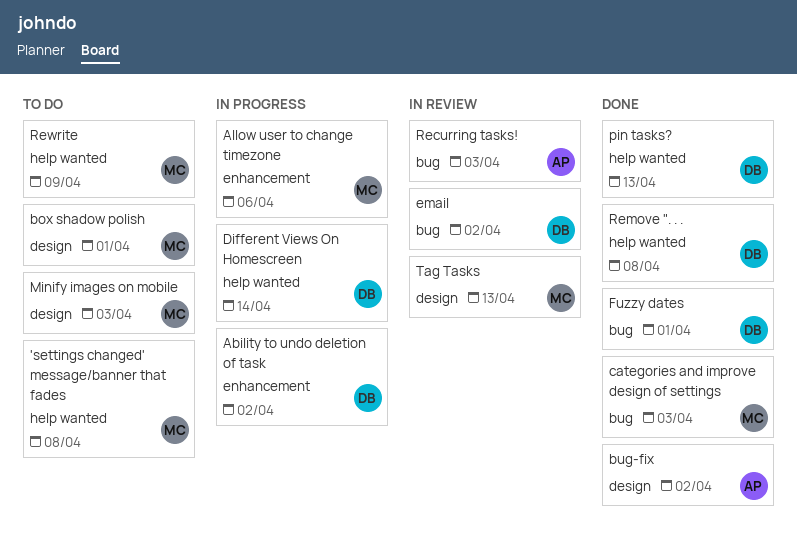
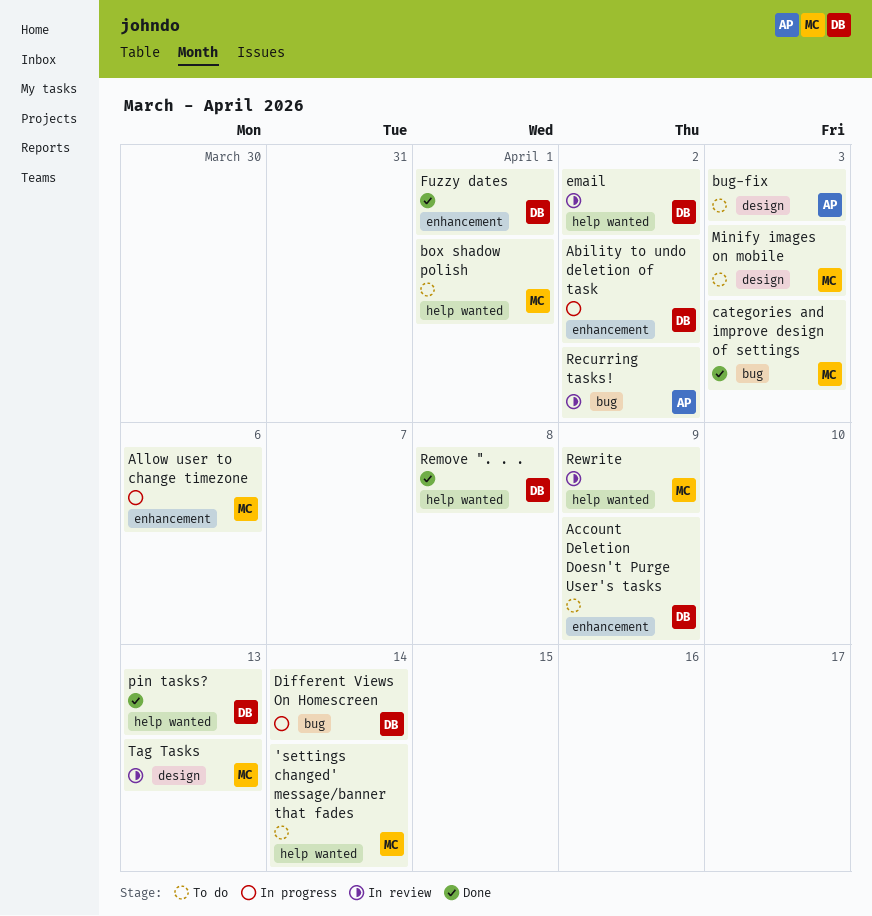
'settings changed' message/banner that fades, due: Apr 8 -> Apr 14
Account Deletion Doesn't Purge User's tasks: none -> present
box shadow polish, label: design -> help wanted
bug-fix, status: Done -> To do
bug-fix, due: Apr 2 -> Apr 3
Different Views On Homescreen, label: help wanted -> bug
email, label: bug -> help wanted
Fuzzy dates, label: bug -> enhancement
Recurring tasks!, due: Apr 3 -> Apr 2
Rewrite, status: To do -> In review

